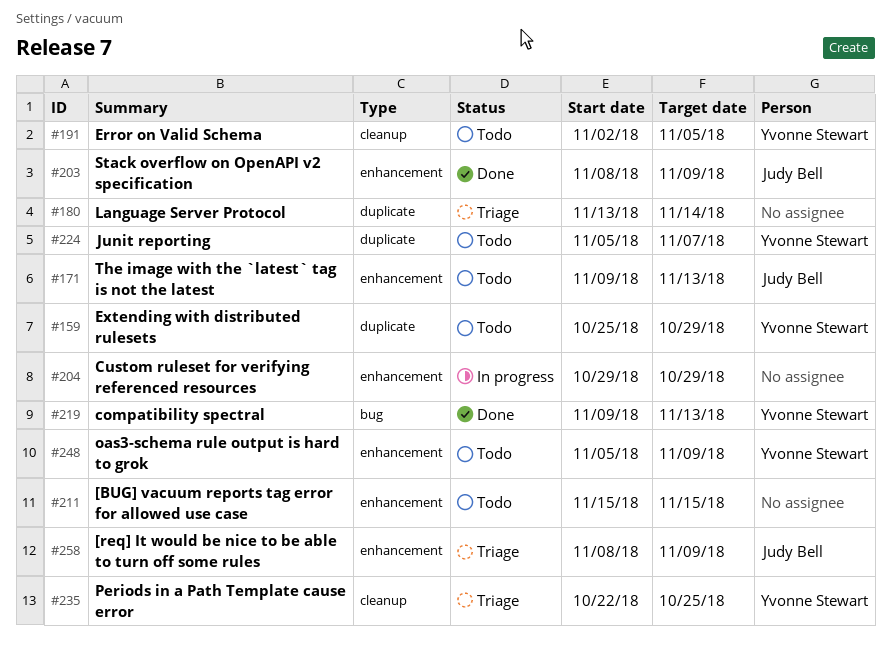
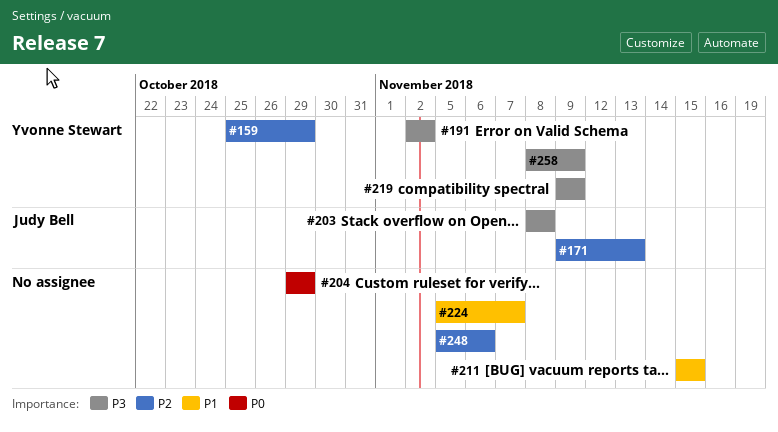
#180: present -> none
#191, due: Nov 5 -> Nov 2
#203, due: Nov 9 -> Nov 8
#219, due: Nov 13 -> Nov 9
#224, owner: Yvonne Stewart -> none
#235: present -> none
#248, owner: Yvonne Stewart -> none
#248, due: Nov 9 -> Nov 6
#258, owner: Judy Bell -> Yvonne Stewart

